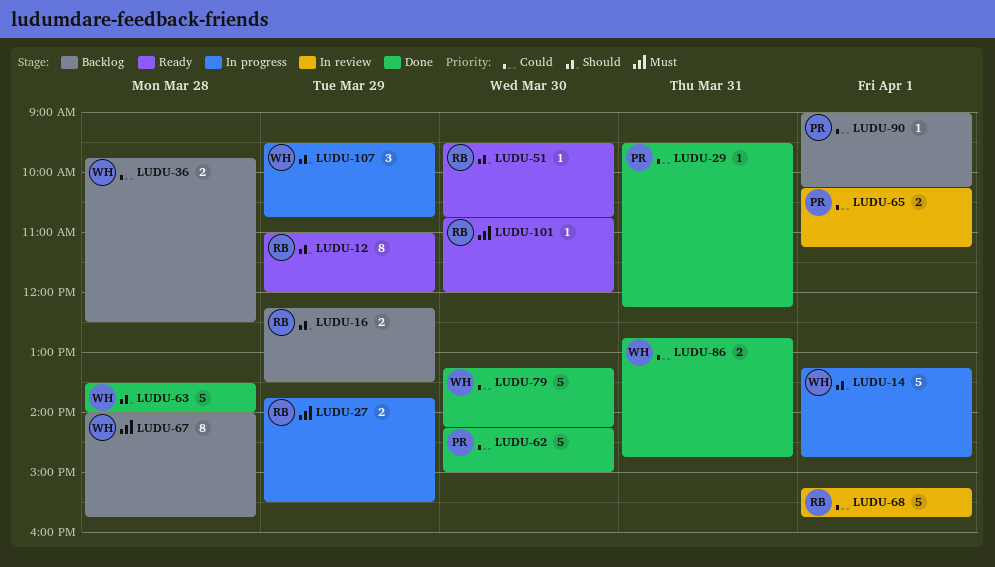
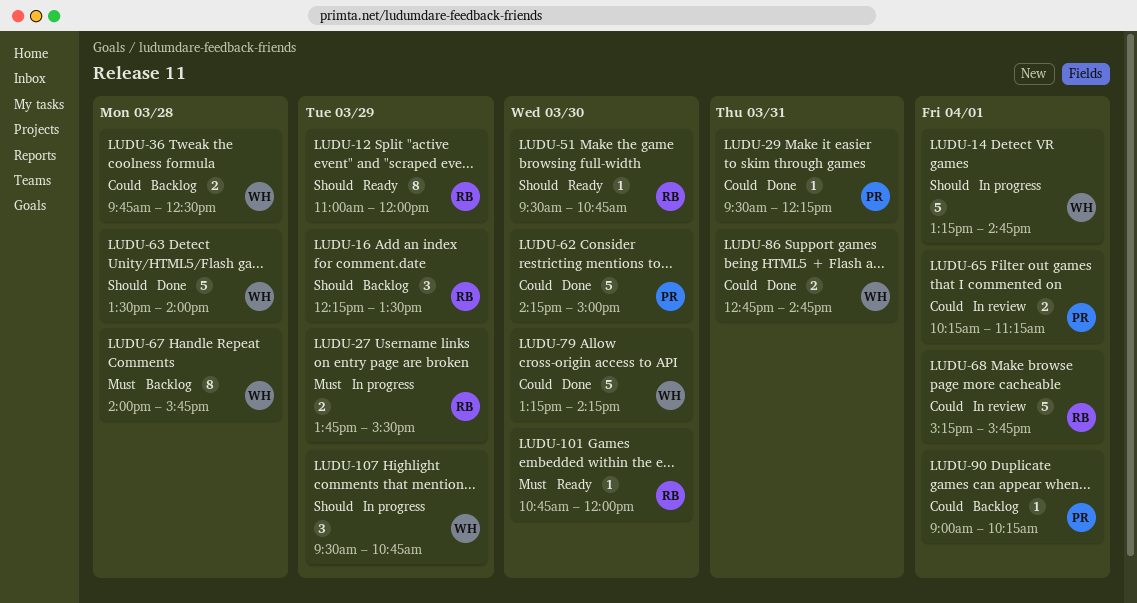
LUDU-16, estimate: 2 -> 3

